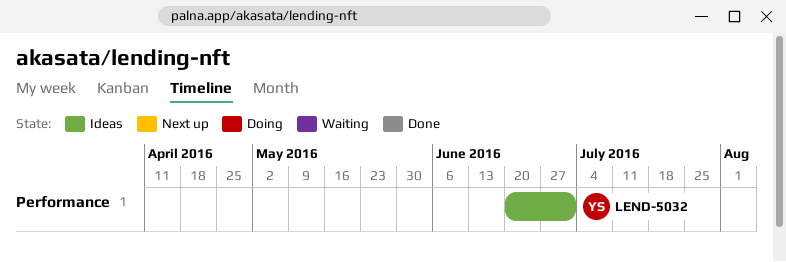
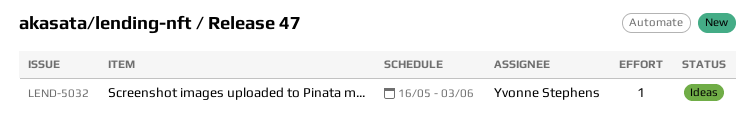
LEND-5032, start: Jun 20 -> May 16
LEND-5032, due: Jul 1 -> Jun 3

